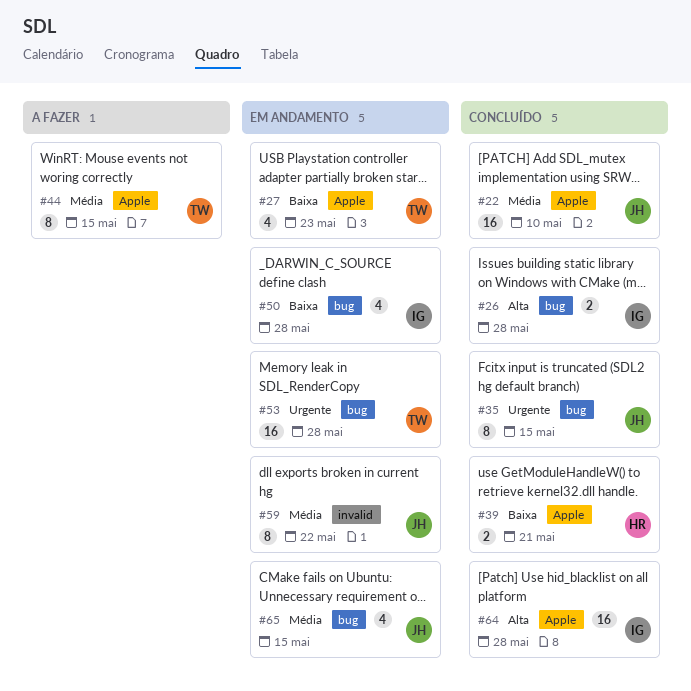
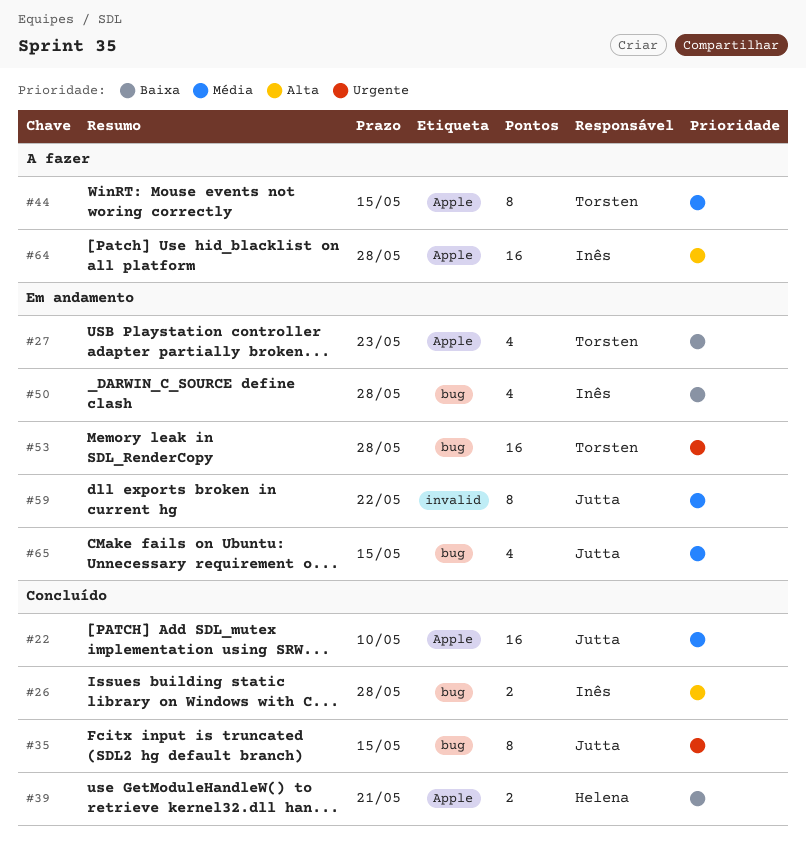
#64, status: Concluído -> A fazer

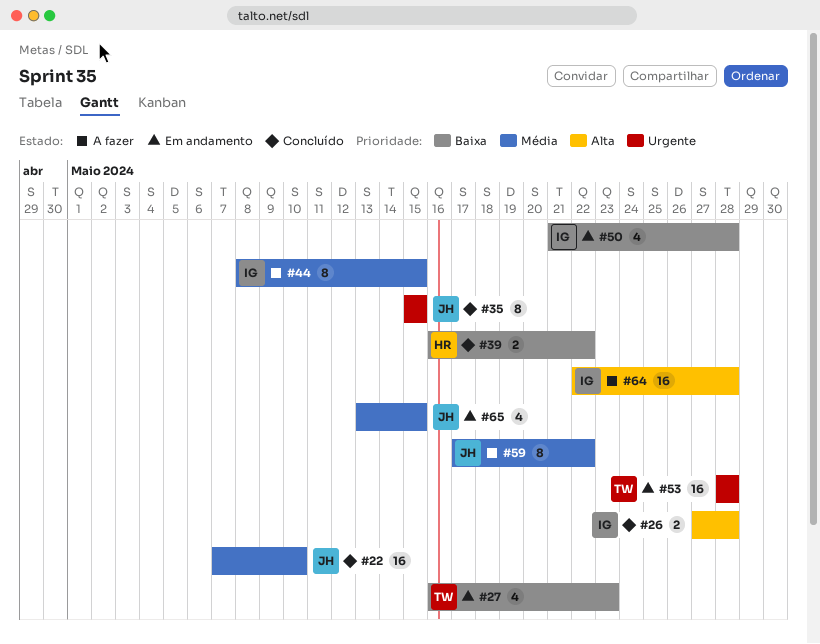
#39, due: May 21 -> May 22
#44, owner: Torsten -> Inês
#59, status: Em andamento -> A fazer

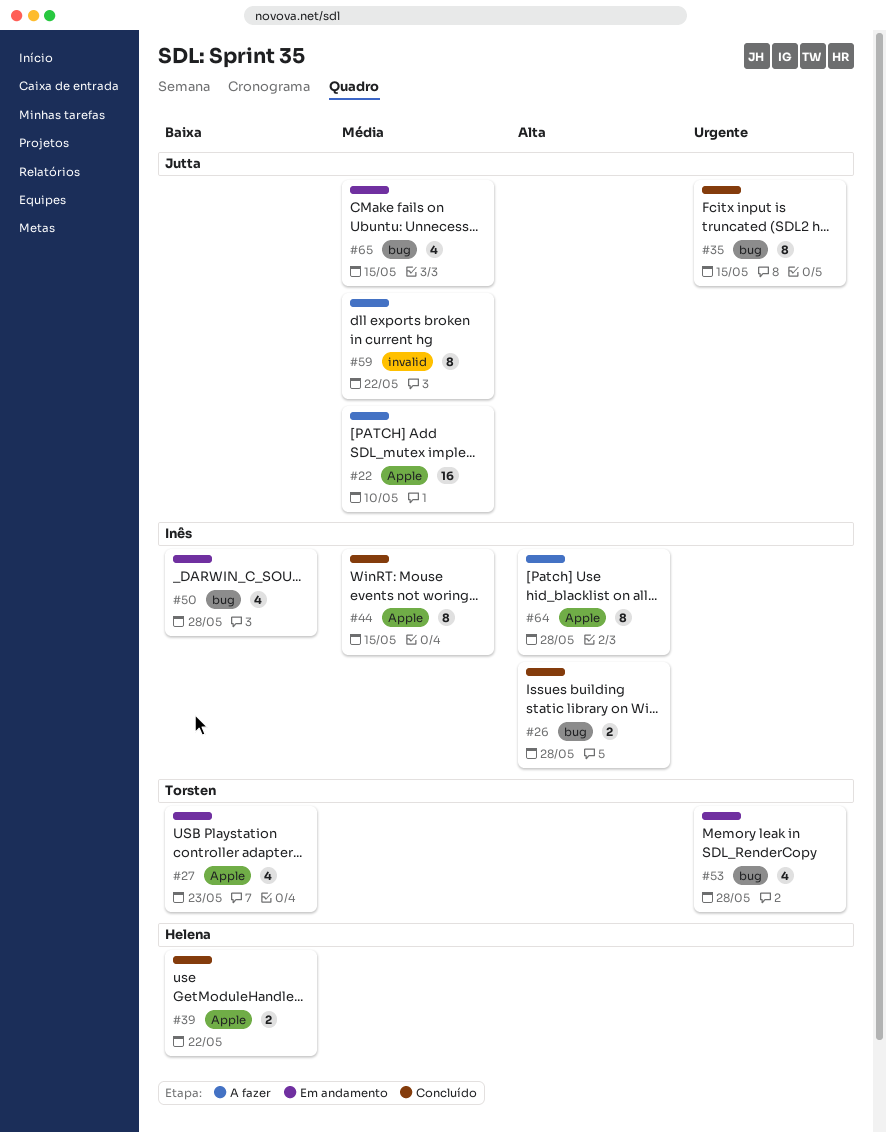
#22, status: Concluído -> A fazer
#44, status: A fazer -> Concluído
#53, estimate: 16 -> 4
#64, estimate: 16 -> 8

